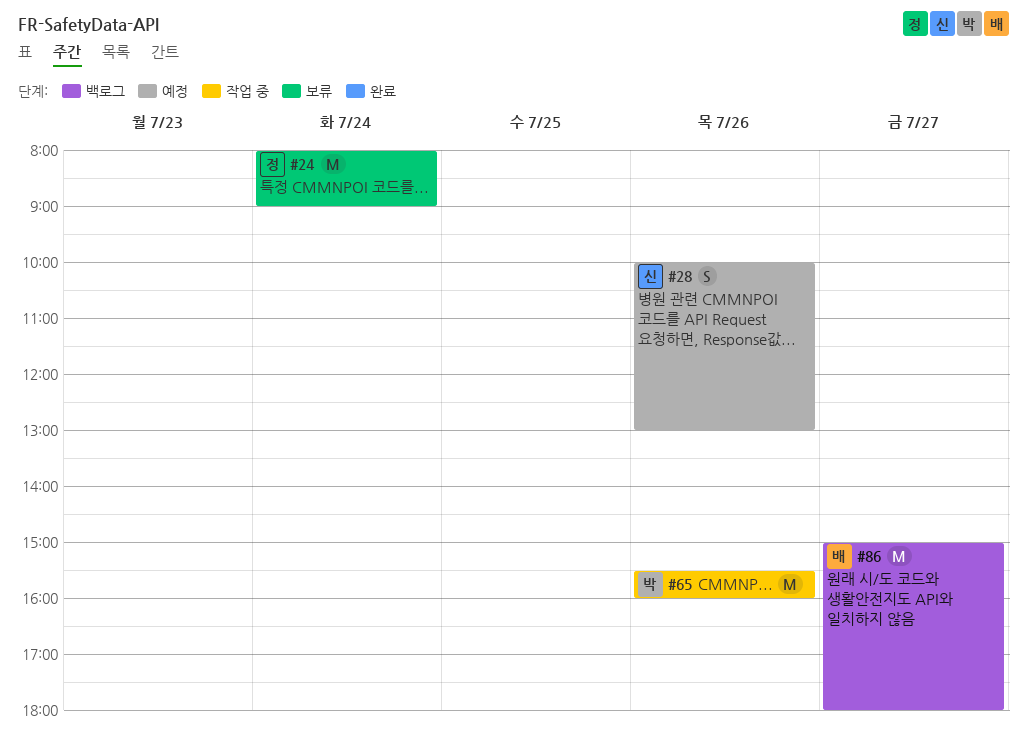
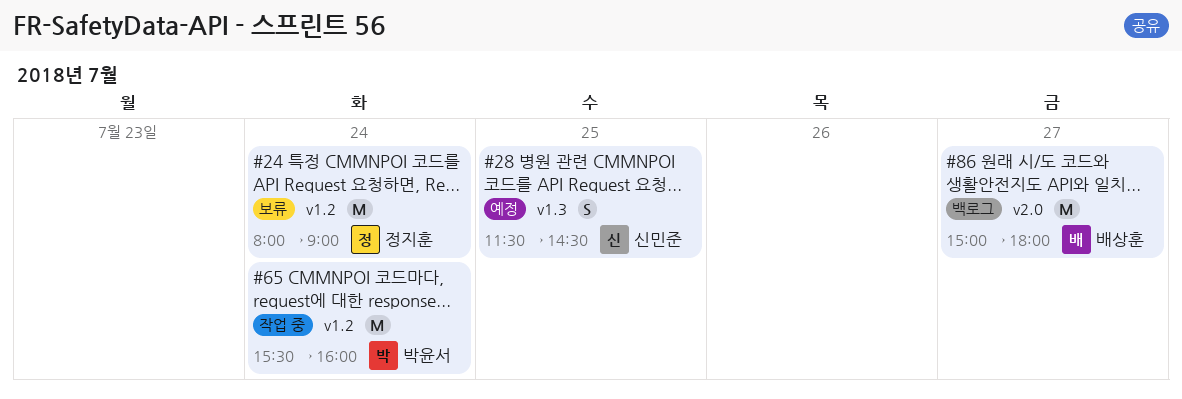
#28, day: Jul 26 -> Jul 25
#28, begins: 10:00 -> 11:30
#28, ends: 13:00 -> 14:30
#65, day: Jul 26 -> Jul 24

